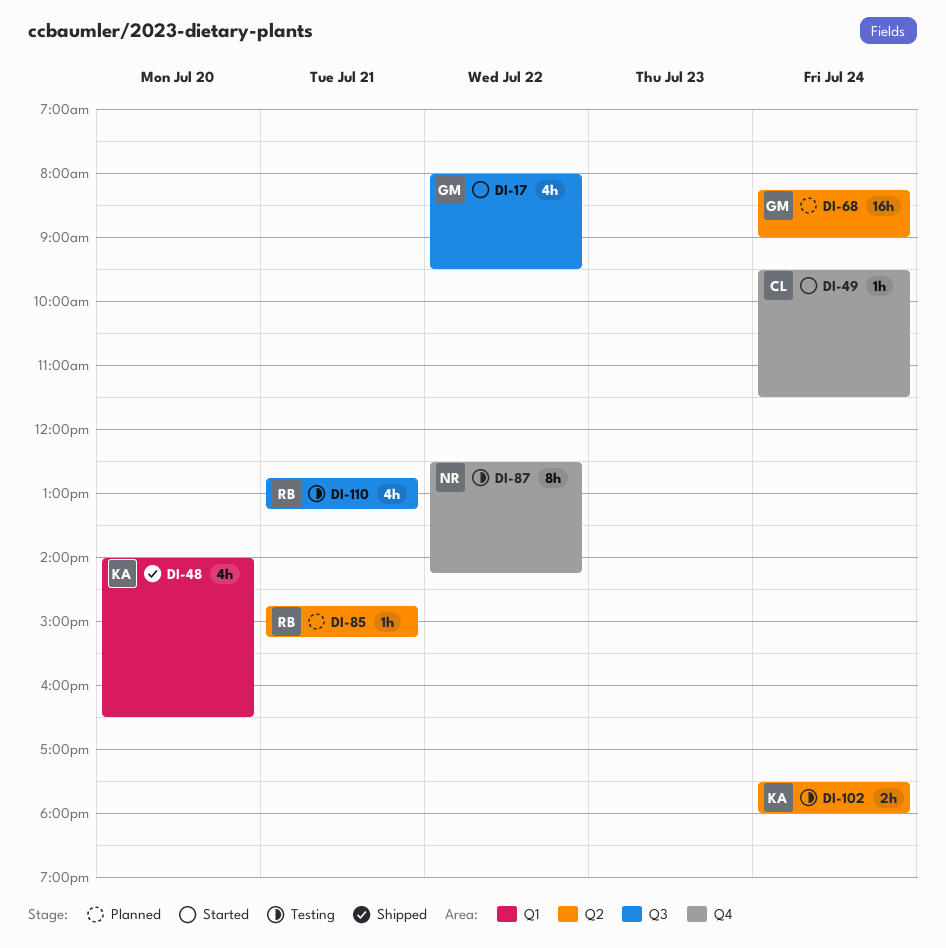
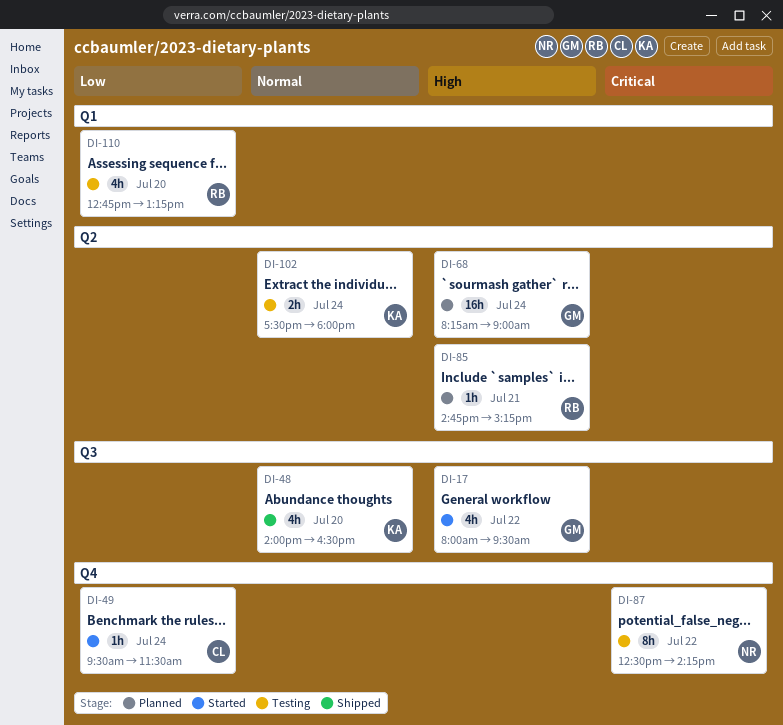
DI-48, label: Q1 -> Q3
DI-110, label: Q3 -> Q1
DI-110, day: Jul 21 -> Jul 20

